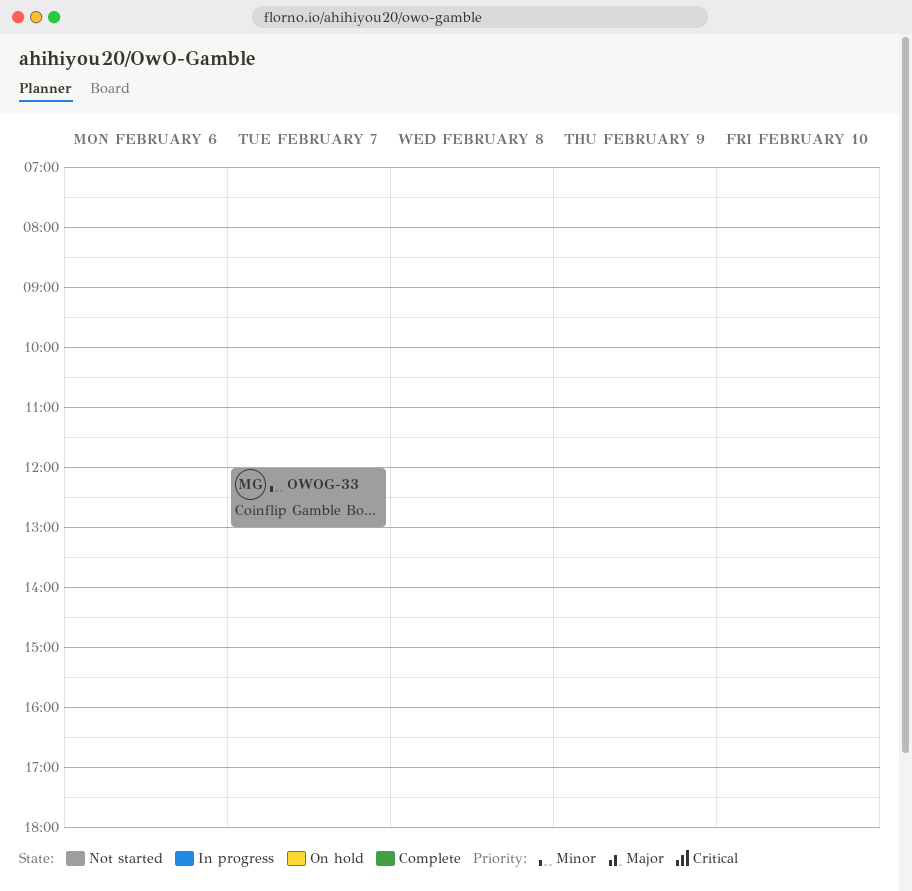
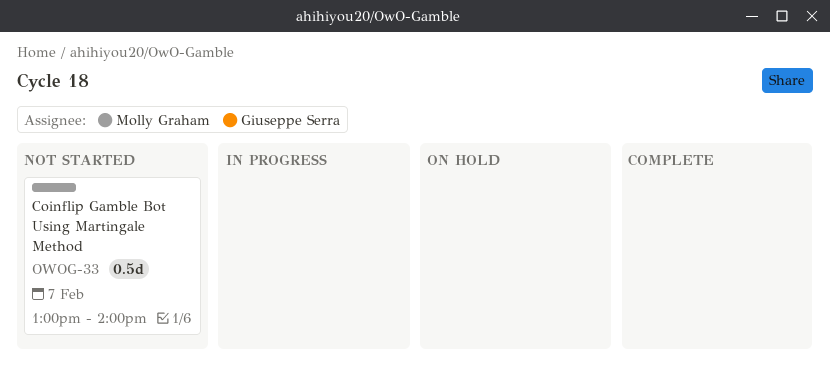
OWOG-33, begins: 12:00 -> 13:00
OWOG-33, ends: 13:00 -> 14:00

